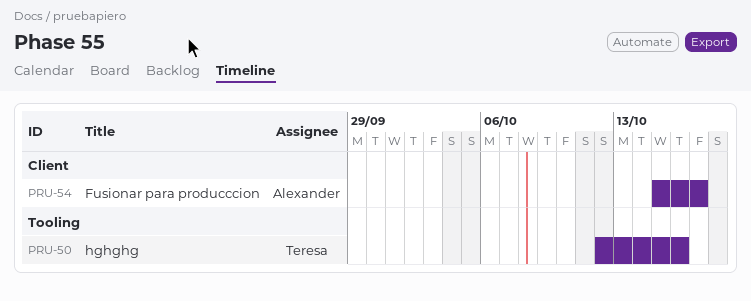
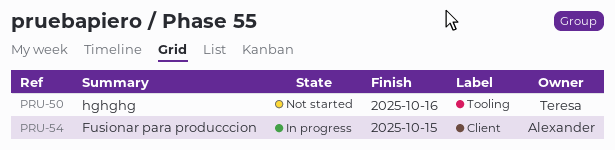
PRU-54, due: Oct 17 -> Oct 15

